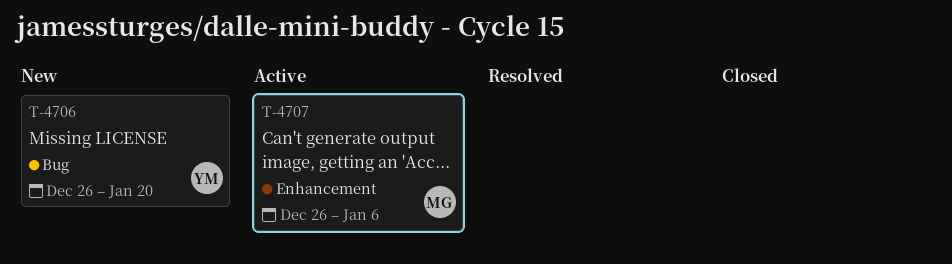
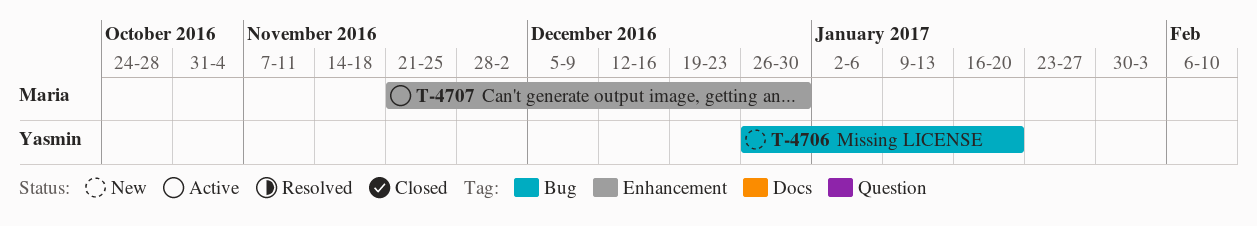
T-4707, start: Dec 26 -> Nov 21
T-4707, due: Jan 6 -> Dec 30

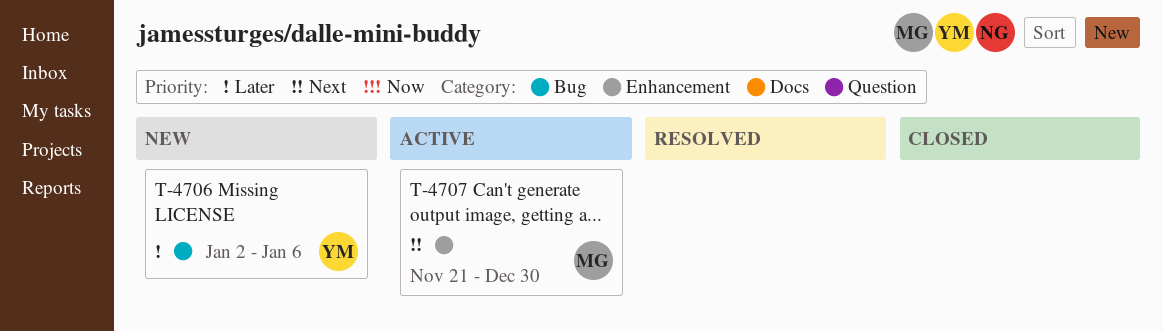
T-4706, start: Dec 26 -> Jan 2
T-4706, due: Jan 20 -> Jan 6

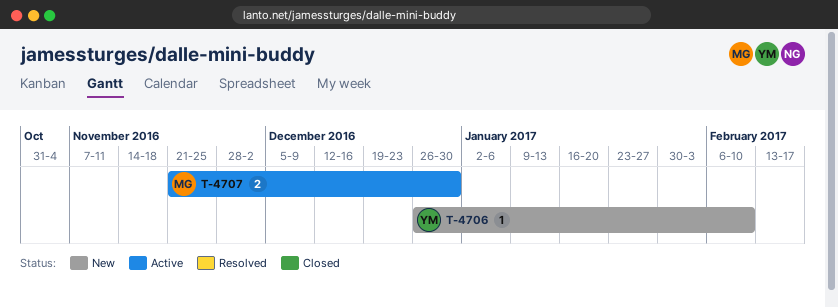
T-4706, start: Jan 2 -> Dec 26
T-4706, due: Jan 6 -> Feb 10

